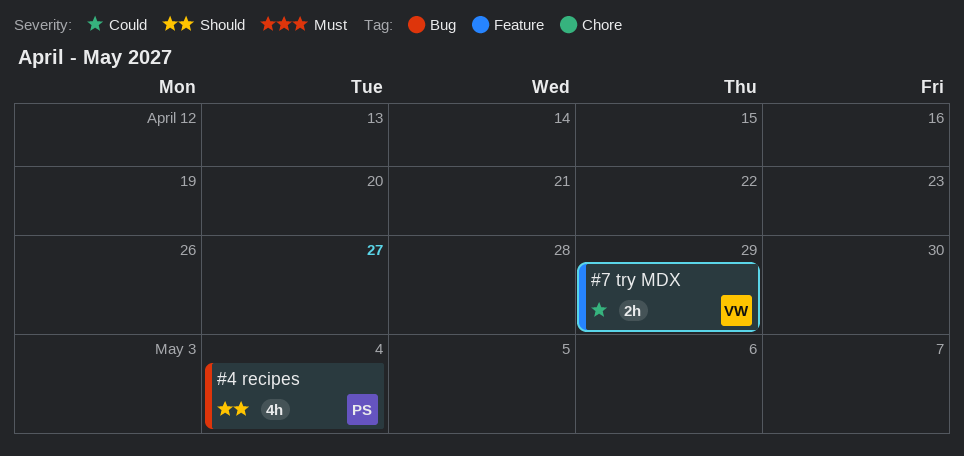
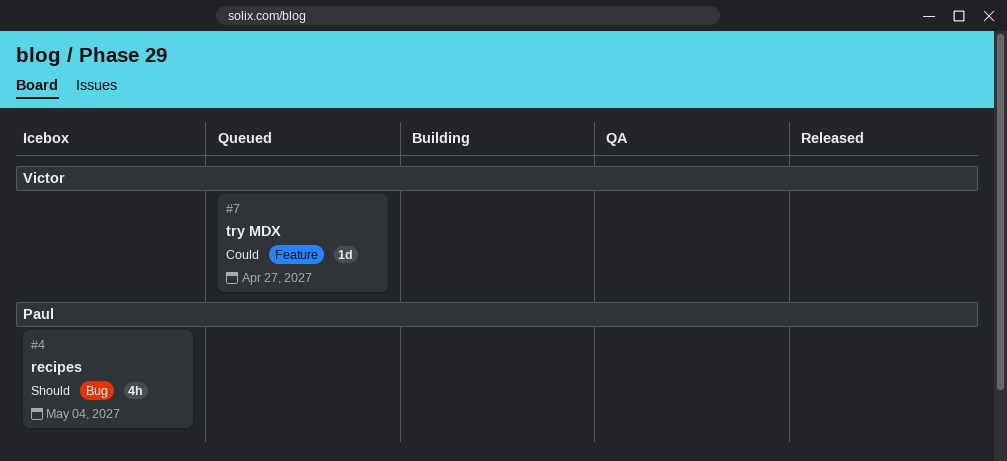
#7, estimate: 2h -> 1d
#7, due: Apr 29 -> Apr 27

